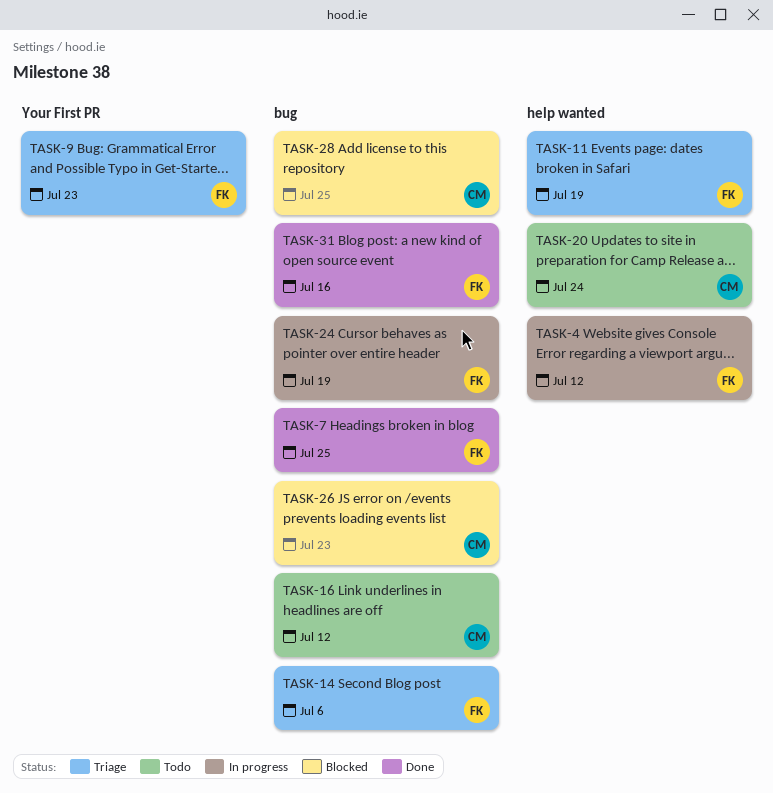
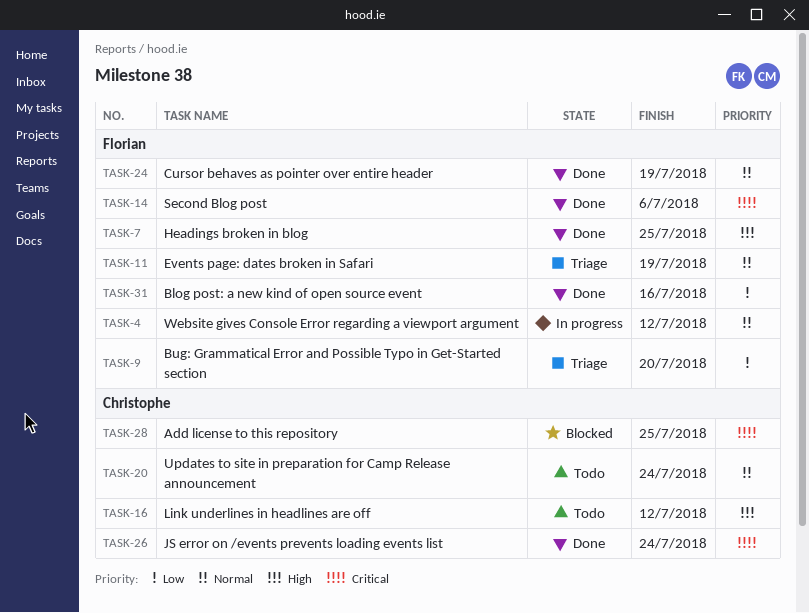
TASK-9, due: Jul 23 -> Jul 20
TASK-14, status: Triage -> Done
TASK-24, status: In progress -> Done
TASK-26, status: Blocked -> Done
TASK-26, due: Jul 23 -> Jul 24

